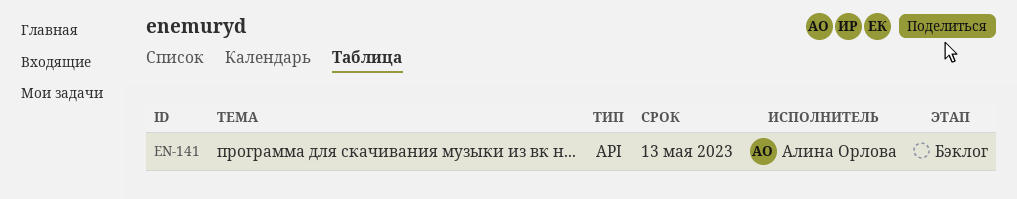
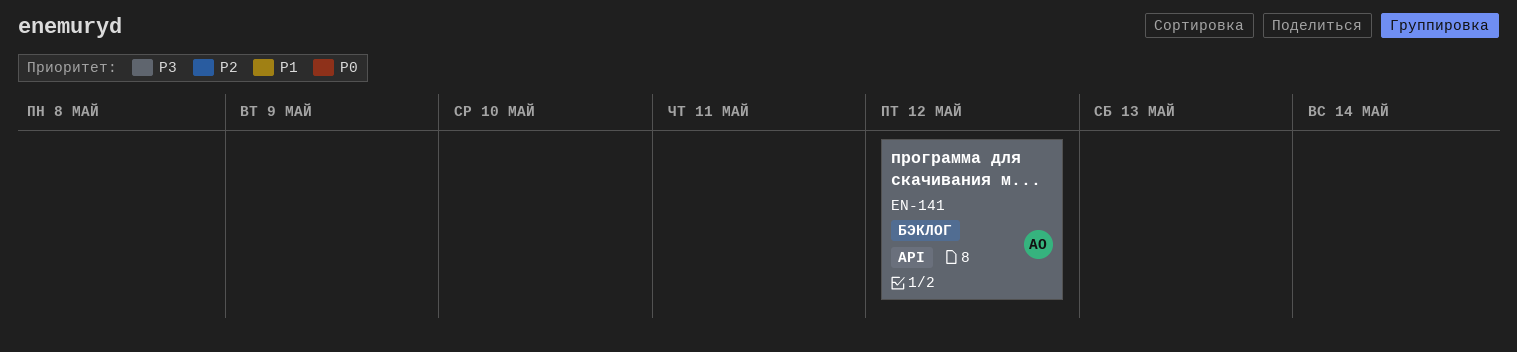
EN-141, due: May 13 -> May 12

